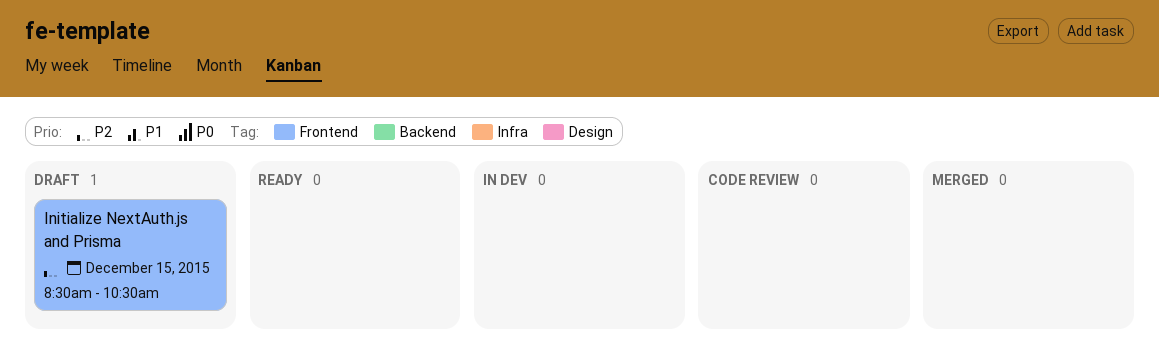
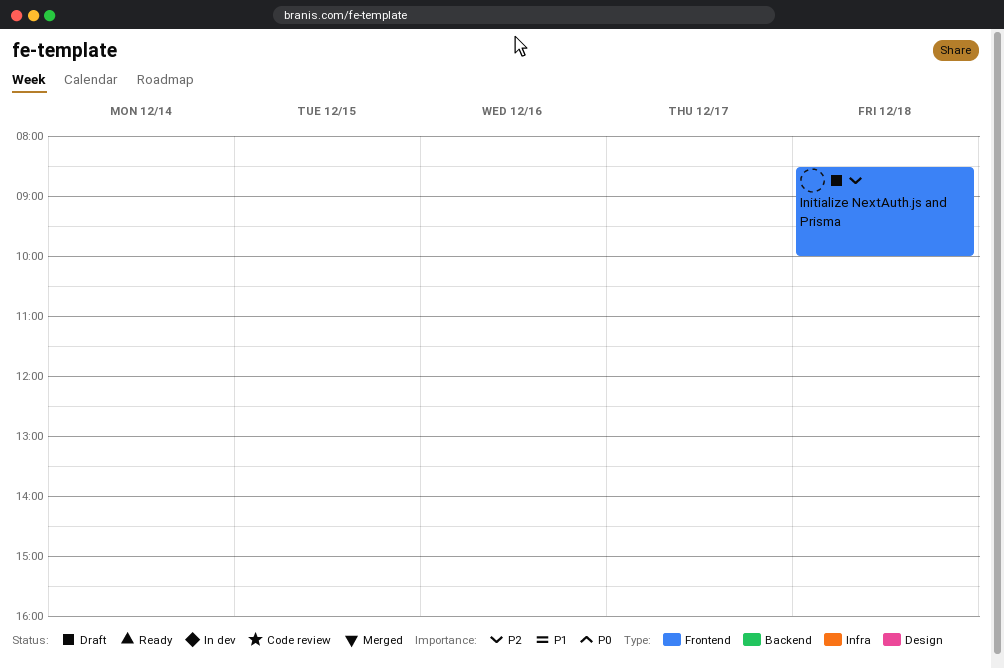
Initialize NextAuth.js and Prisma, day: Dec 15 -> Dec 18
Initialize NextAuth.js and Prisma, ends: 10:30 -> 10:00

